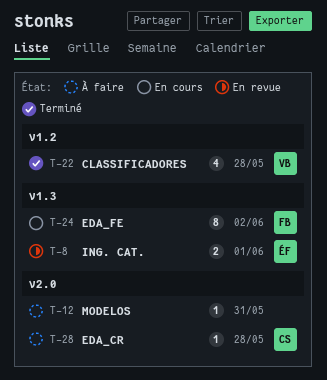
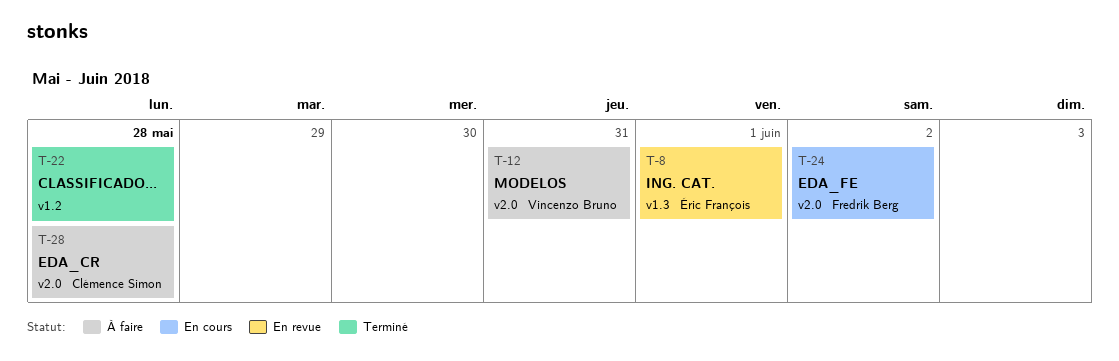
T-12, owner: none -> Vincenzo Bruno
T-22, owner: Vincenzo Bruno -> none
T-24, label: v1.3 -> v2.0

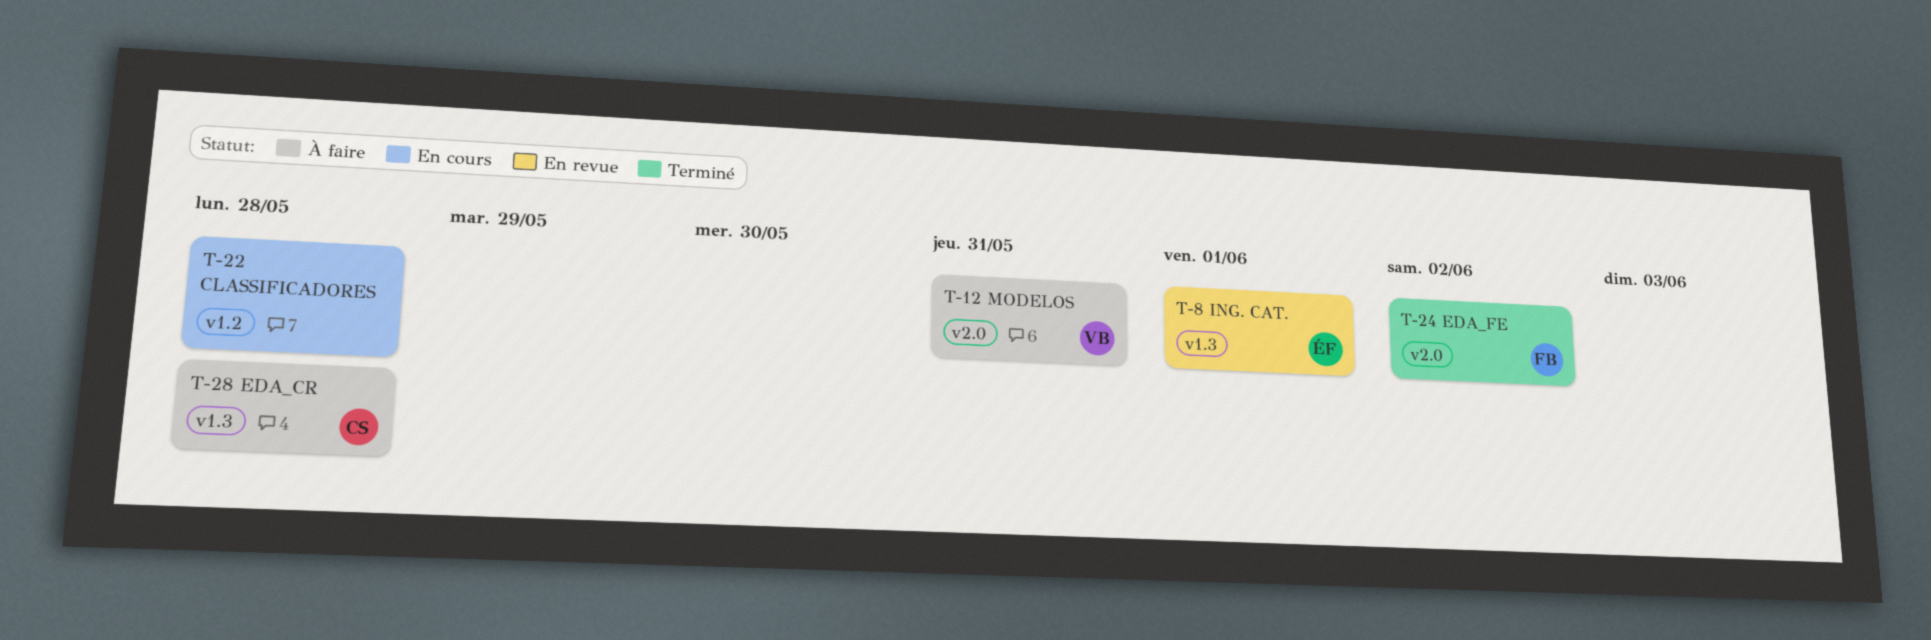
T-22, status: Terminé -> En cours
T-24, status: En cours -> Terminé
T-28, label: v2.0 -> v1.3

